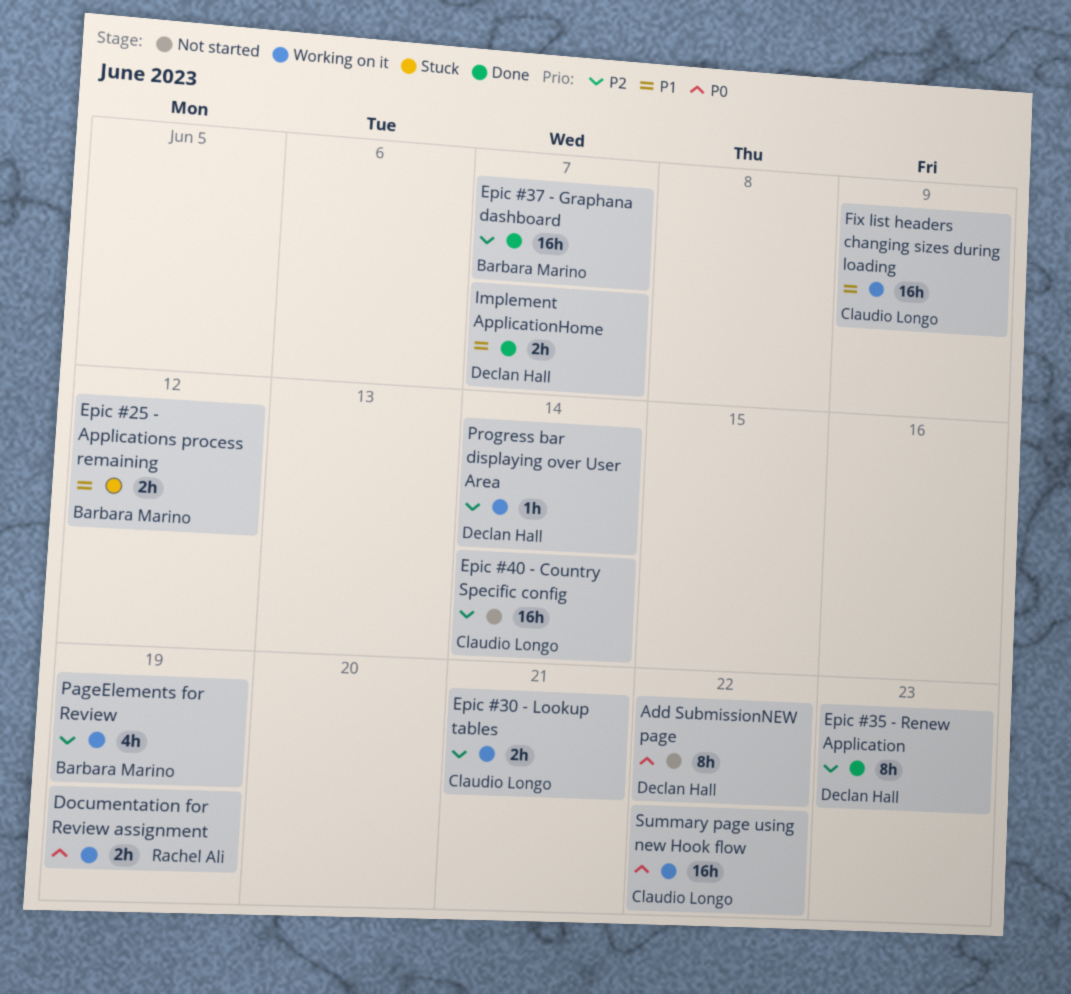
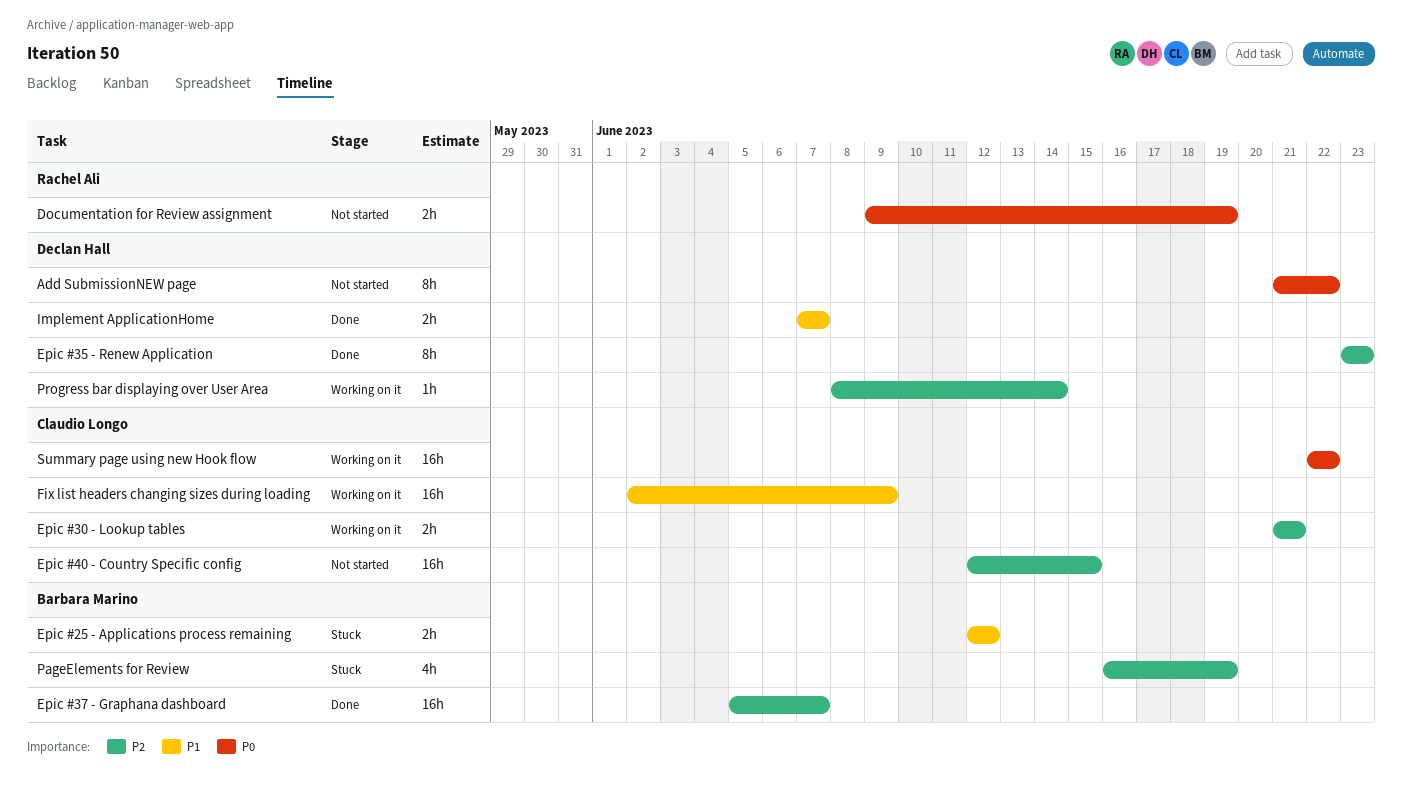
Documentation for Review assignment, status: Working on it -> Not started
Epic #40 - Country Specific config, due: Jun 14 -> Jun 15
PageElements for Review, status: Working on it -> Stuck

